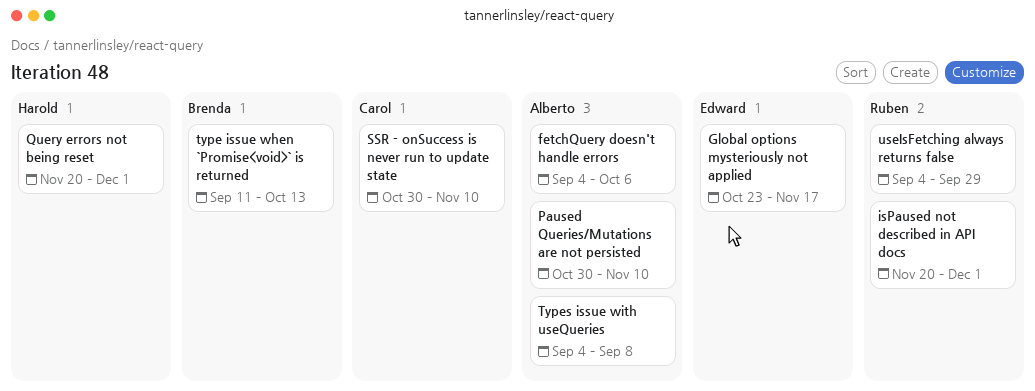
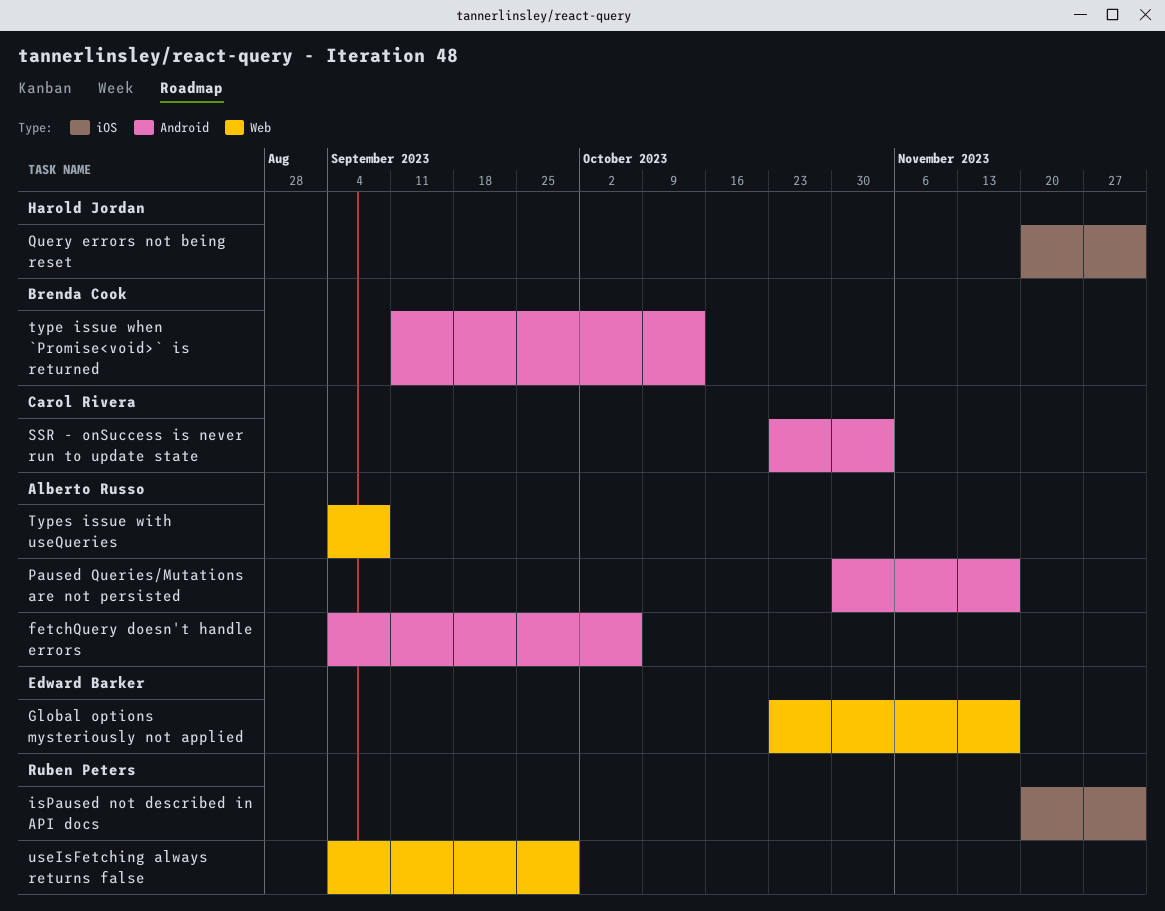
Paused Queries/Mutations are not persisted, due: Nov 10 -> Nov 17
SSR - onSuccess is never run to update state, start: Oct 30 -> Oct 23
SSR - onSuccess is never run to update state, due: Nov 10 -> Nov 3

